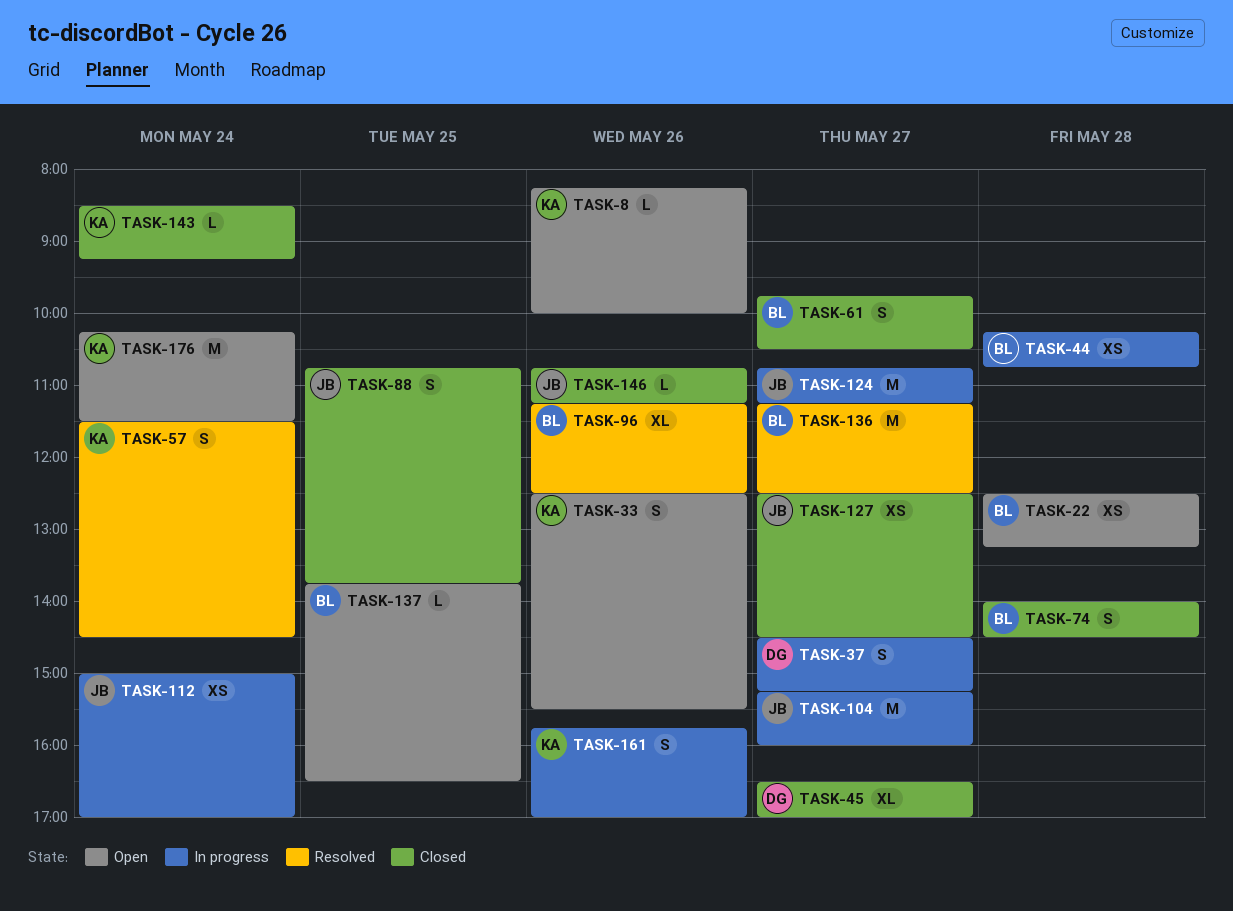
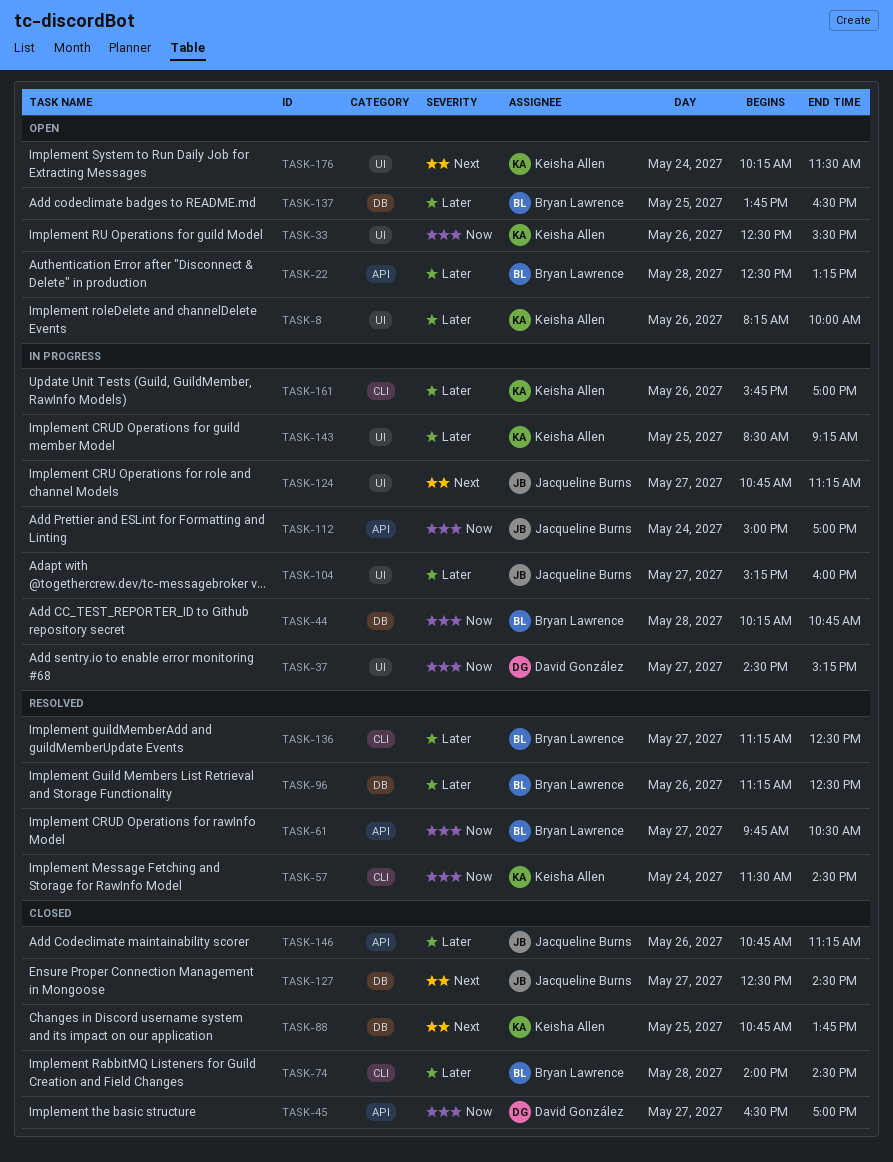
TASK-61, status: Closed -> Resolved
TASK-88, owner: Jacqueline Burns -> Keisha Allen
TASK-143, status: Closed -> In progress
TASK-143, day: May 24 -> May 25

